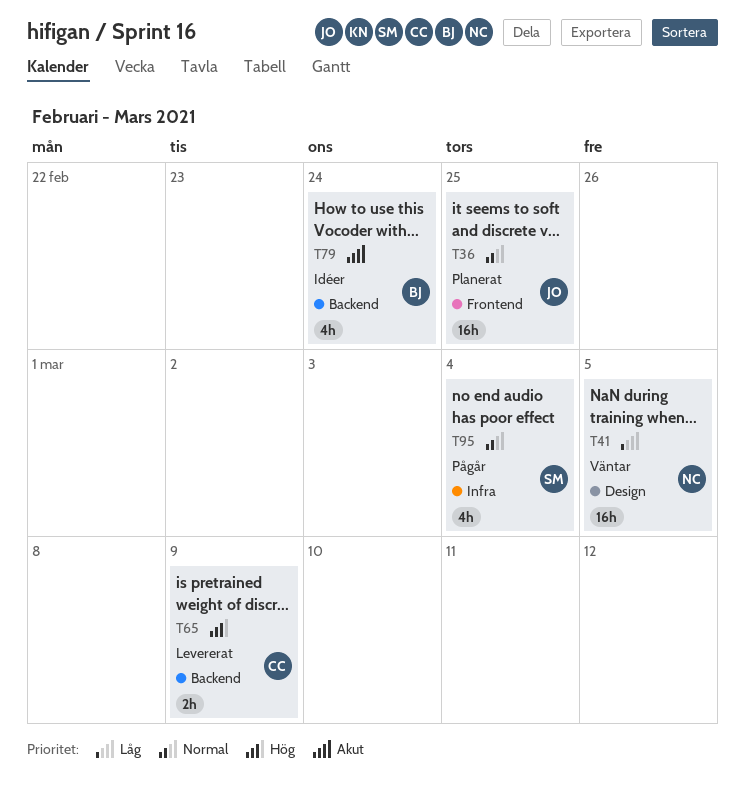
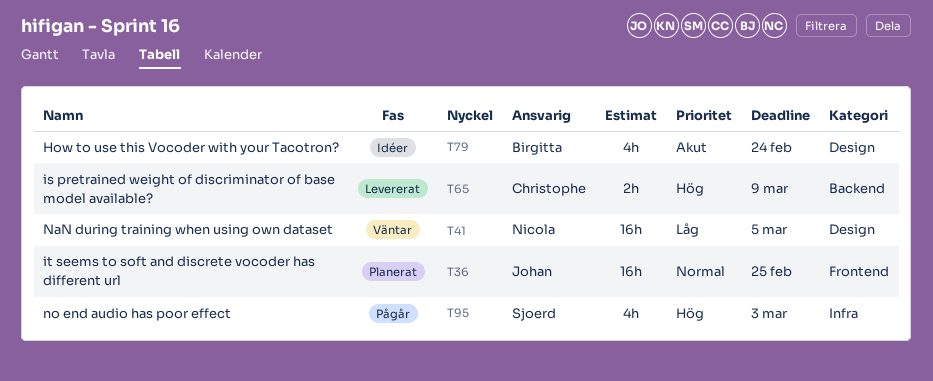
T79, label: Backend -> Design
T95, priority: Normal -> Hög
T95, due: Mar 4 -> Mar 3

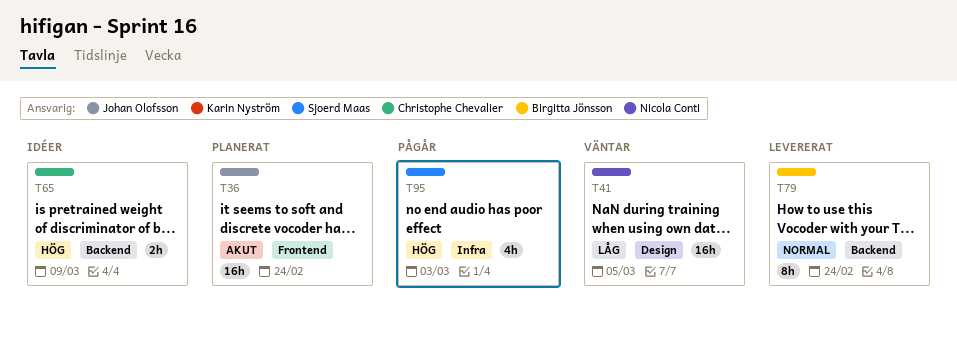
T36, priority: Normal -> Akut
T36, due: Feb 25 -> Feb 24
T65, status: Levererat -> Idéer
T79, status: Idéer -> Levererat
T79, priority: Akut -> Normal
T79, label: Design -> Backend
T79, estimate: 4h -> 8h

